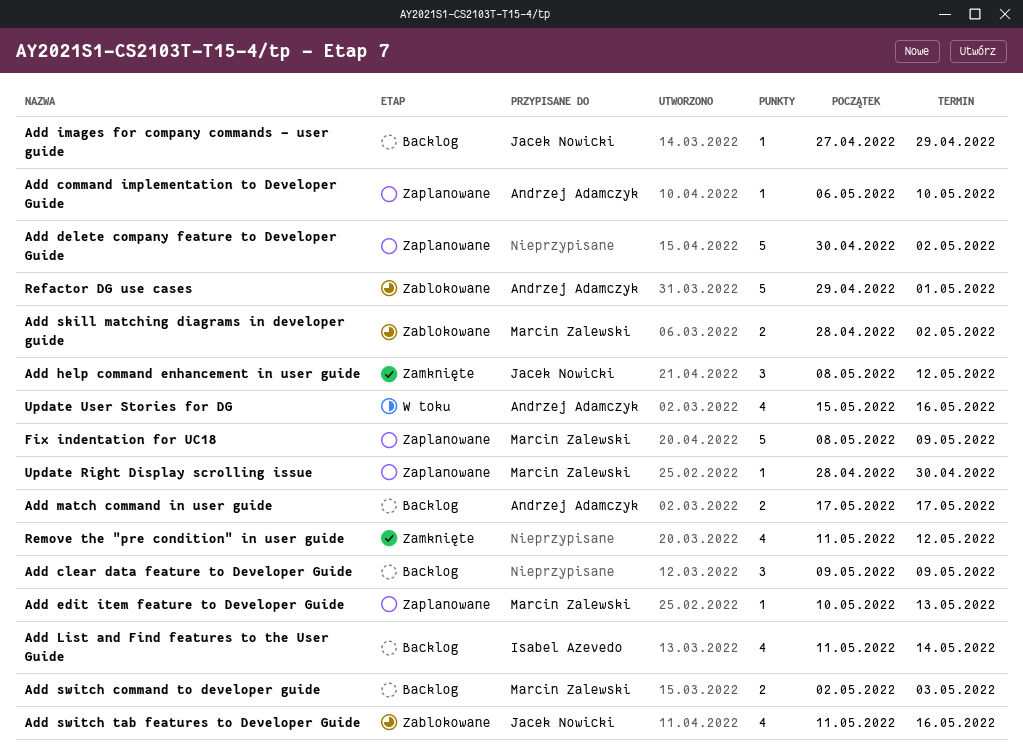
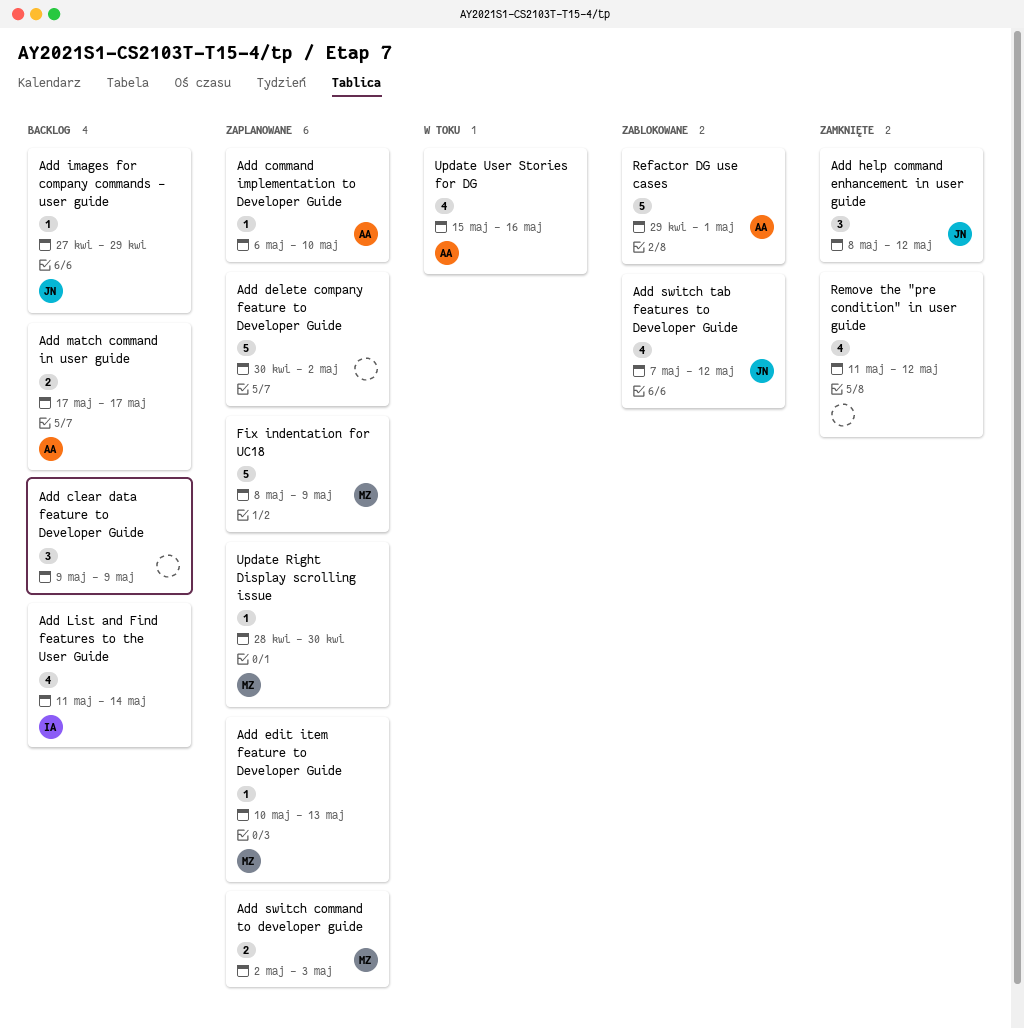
Add skill matching diagrams in developer guide: present -> none
Add switch command to developer guide, status: Backlog -> Zaplanowane
Add switch tab features to Developer Guide, start: May 11 -> May 7
Add switch tab features to Developer Guide, due: May 16 -> May 12

